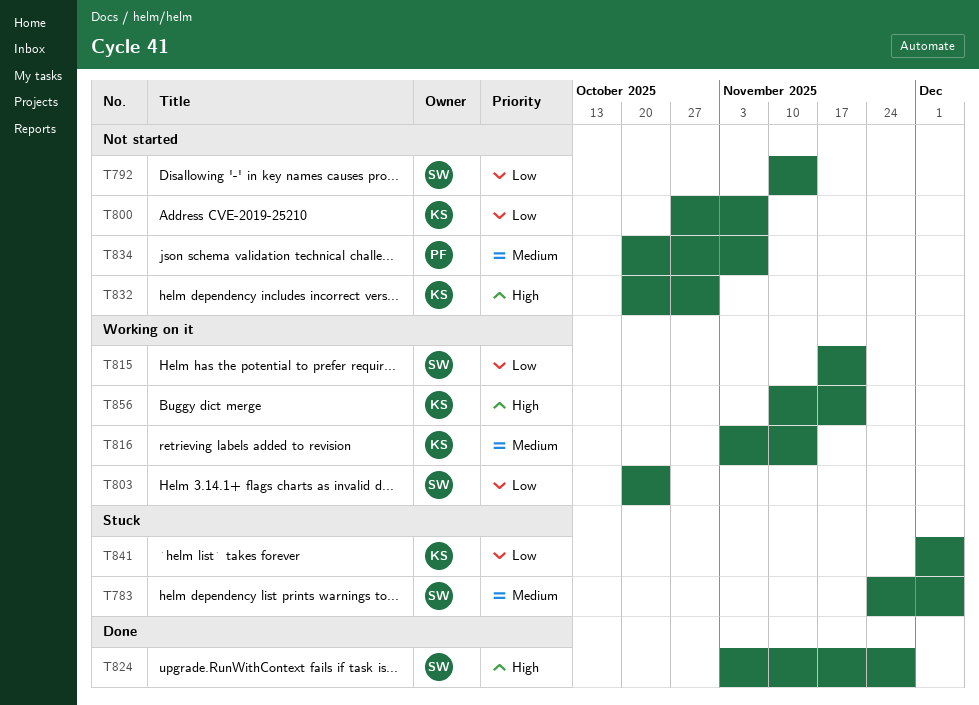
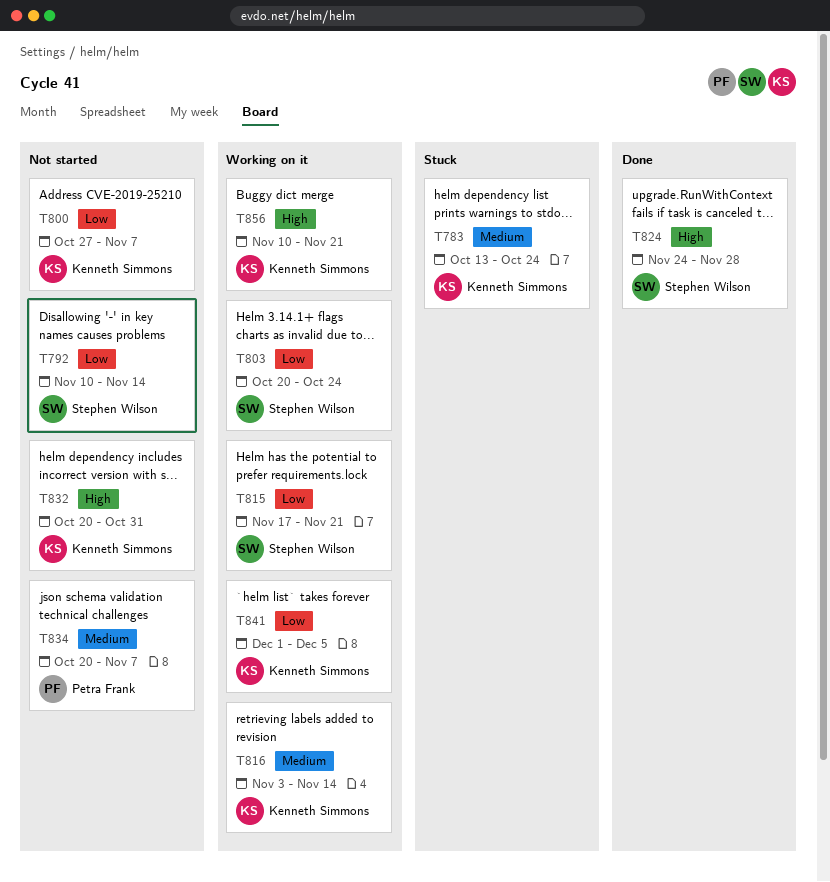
T783, owner: Stephen Wilson -> Kenneth Simmons
T783, start: Nov 24 -> Oct 13
T783, due: Dec 5 -> Oct 24
T824, start: Nov 3 -> Nov 24
T841, status: Stuck -> Working on it

